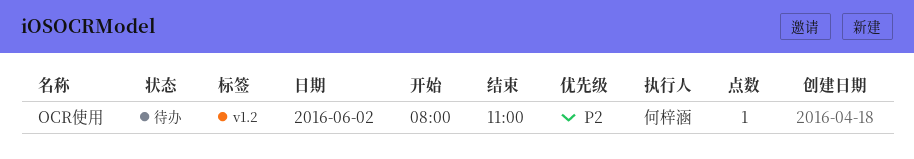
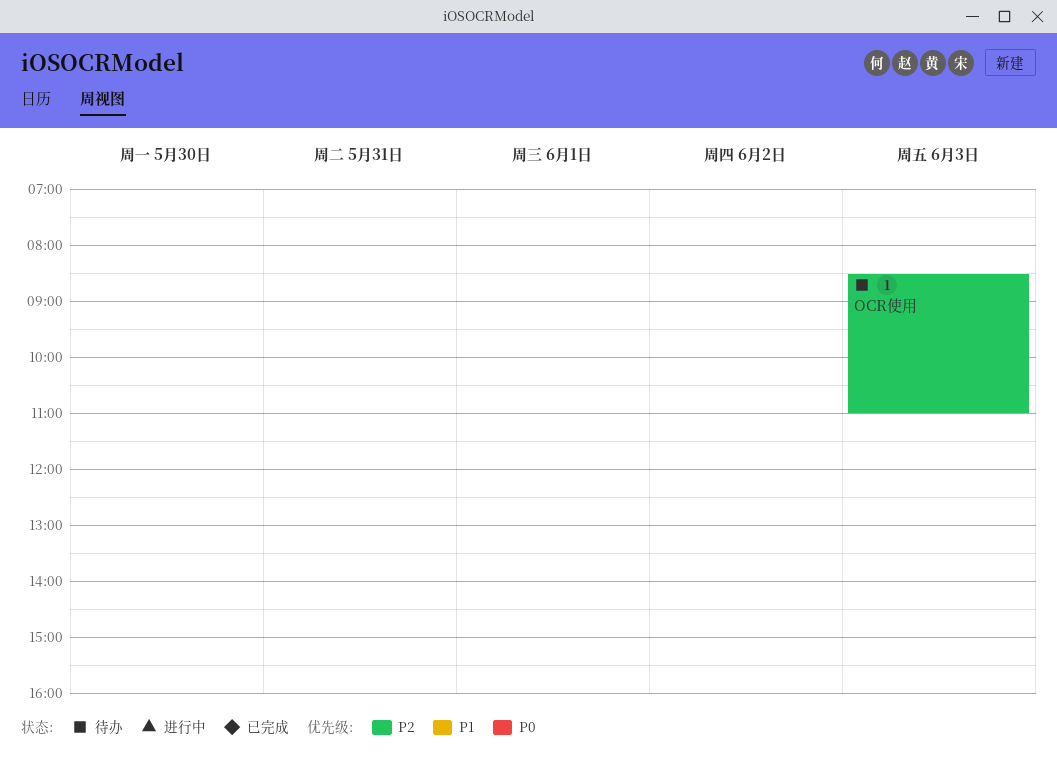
OCR使用, day: Jun 2 -> Jun 3
OCR使用, begins: 08:00 -> 08:30

